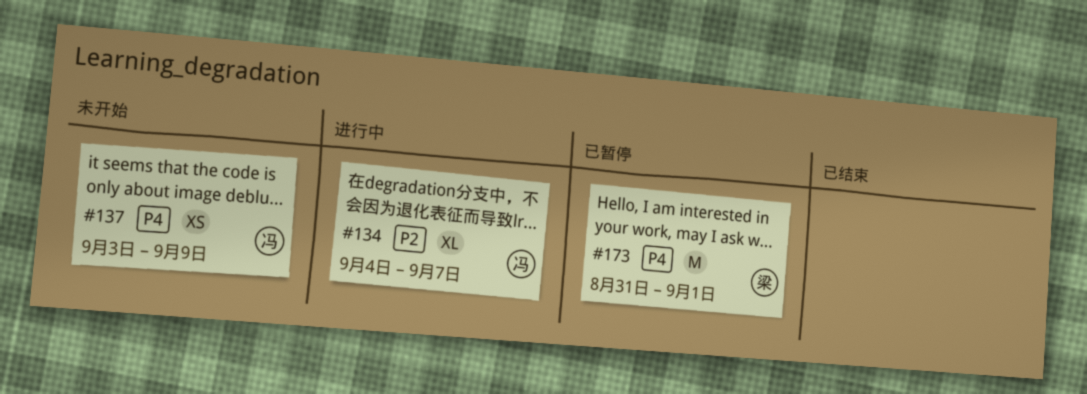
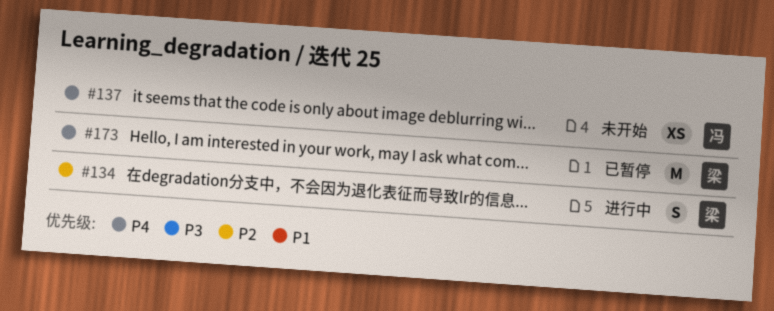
#134, owner: 冯 -> 梁
#134, estimate: XL -> S

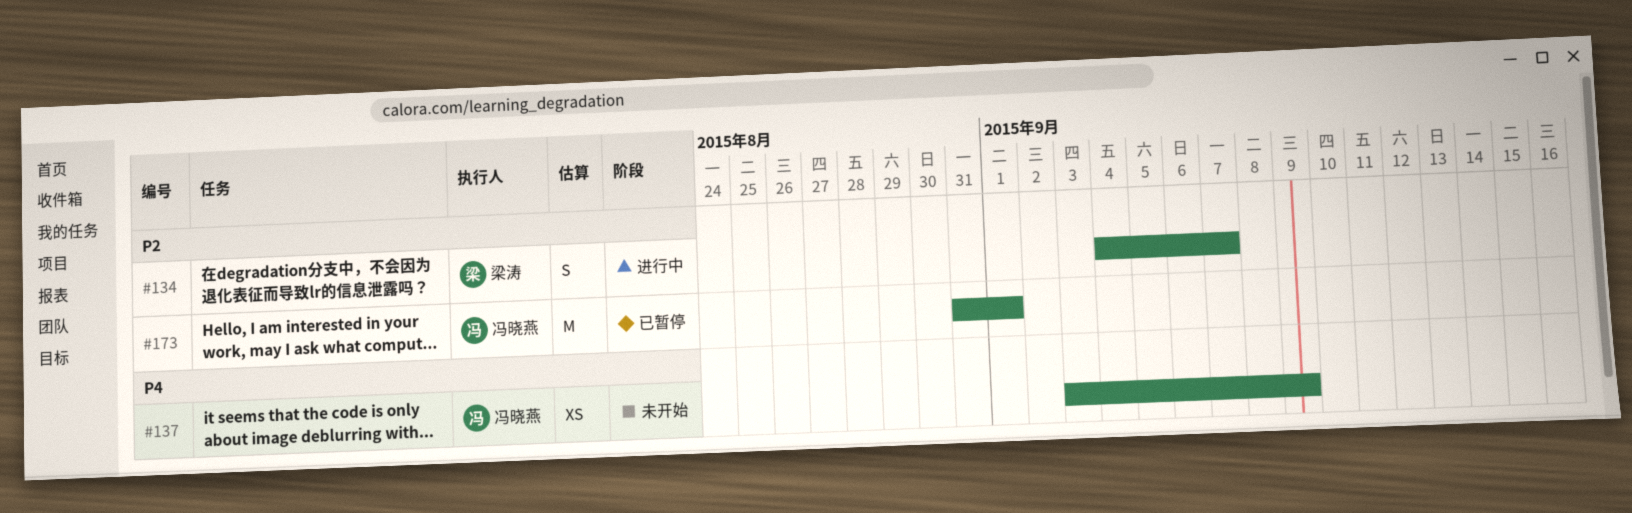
#173, owner: 梁涛 -> 冯晓燕
#173, priority: P4 -> P2

